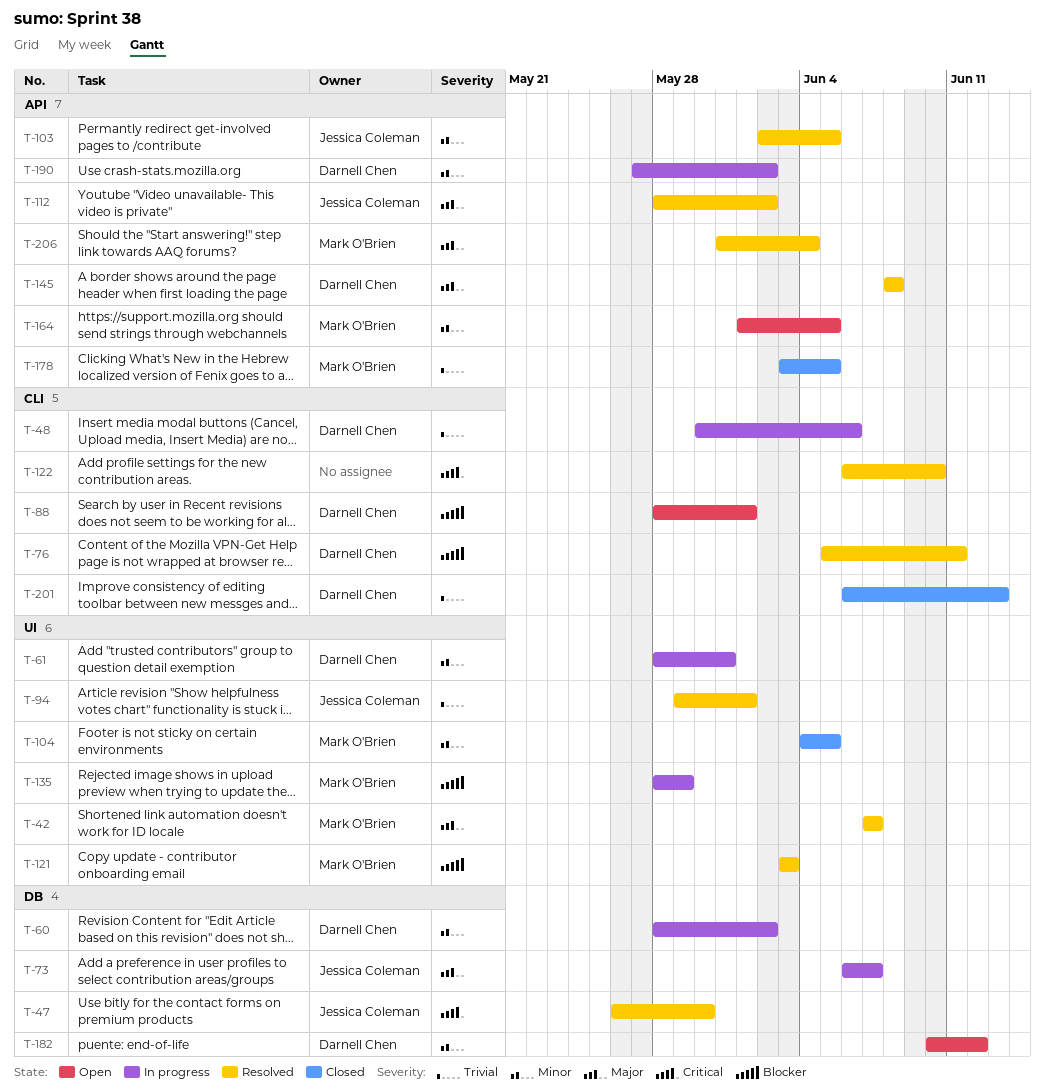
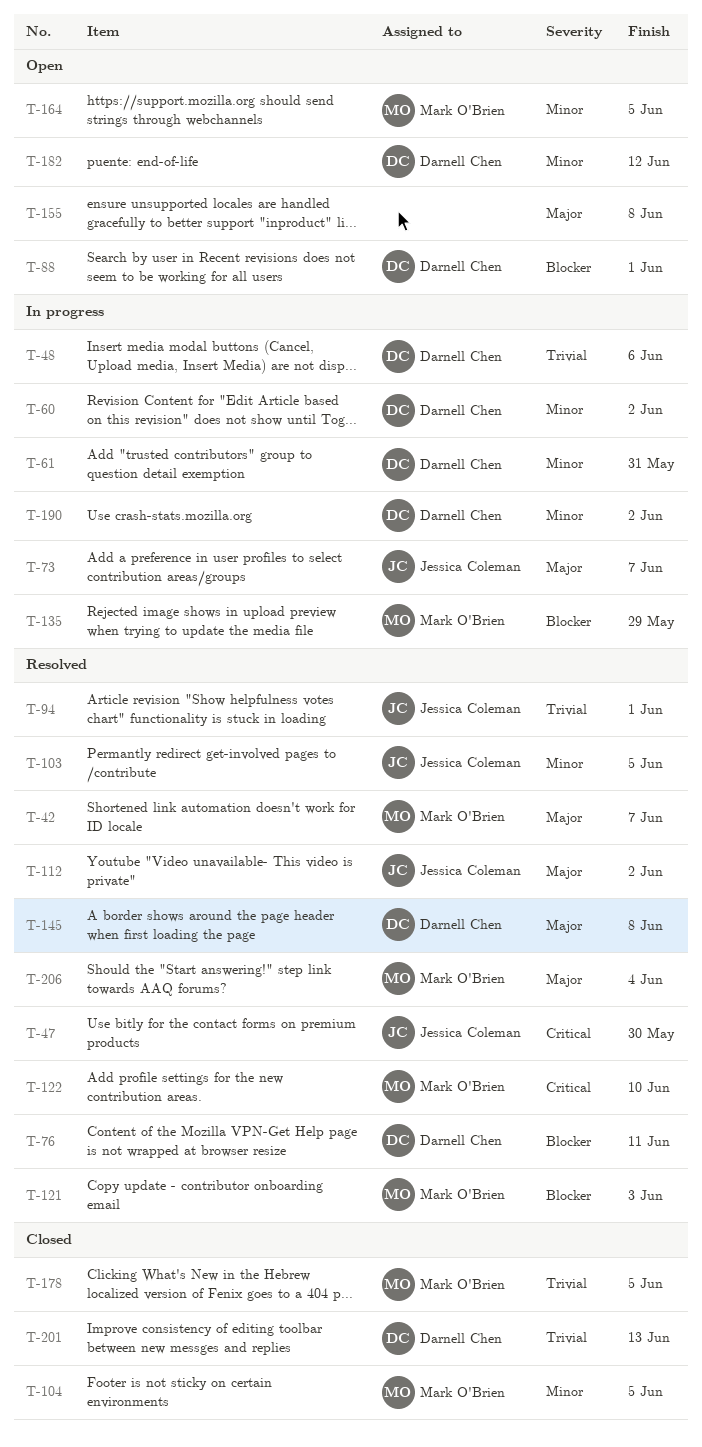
T-122, owner: none -> Mark O'Brien
T-155: none -> present

